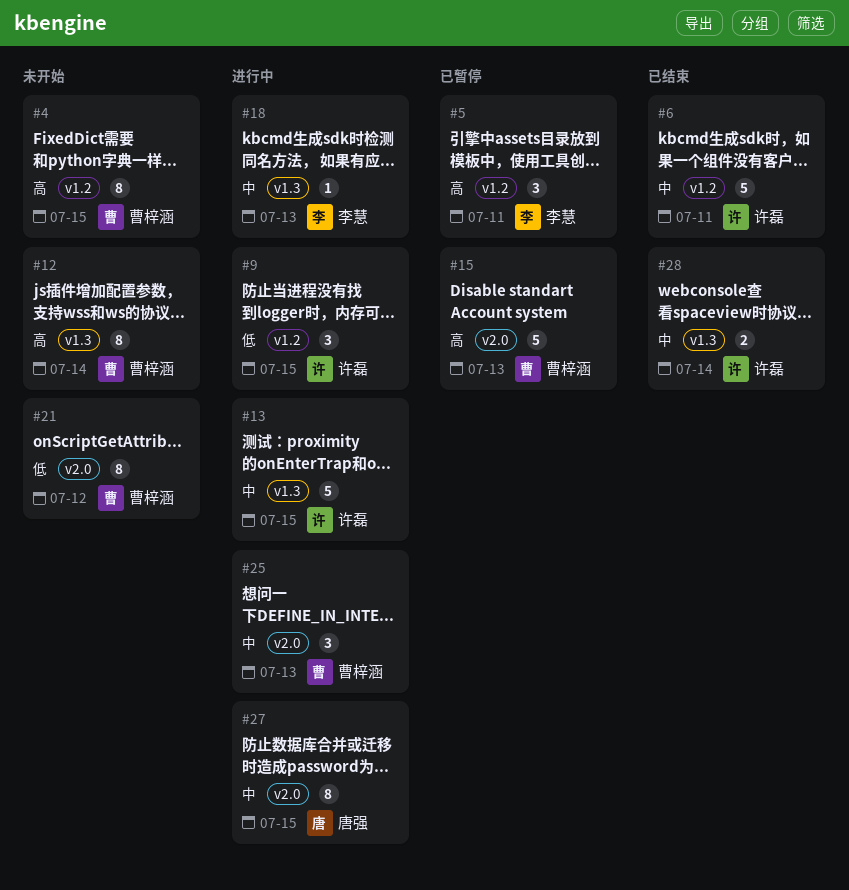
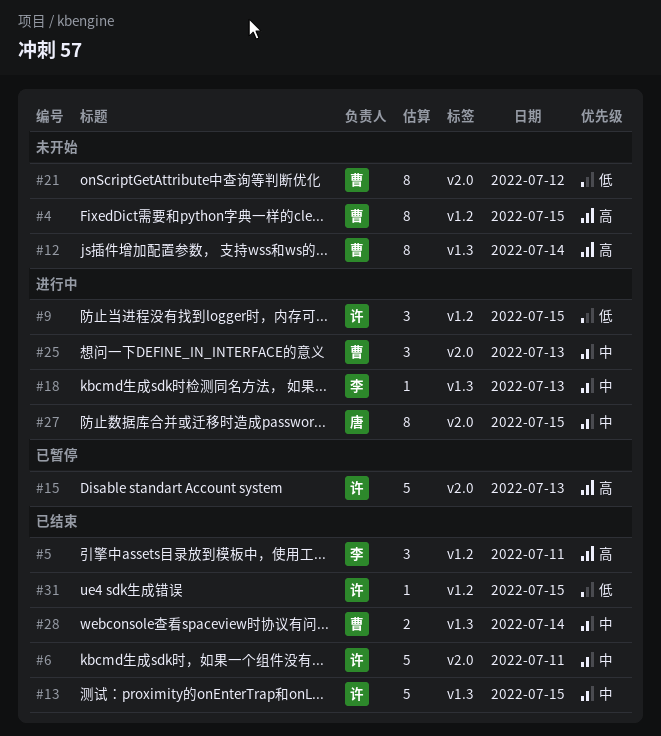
#5, status: 已暂停 -> 已结束
#6, label: v1.2 -> v2.0
#13, status: 进行中 -> 已结束
#15, owner: 曹梓涵 -> 许磊
#28, owner: 许磊 -> 曹梓涵
#31: none -> present

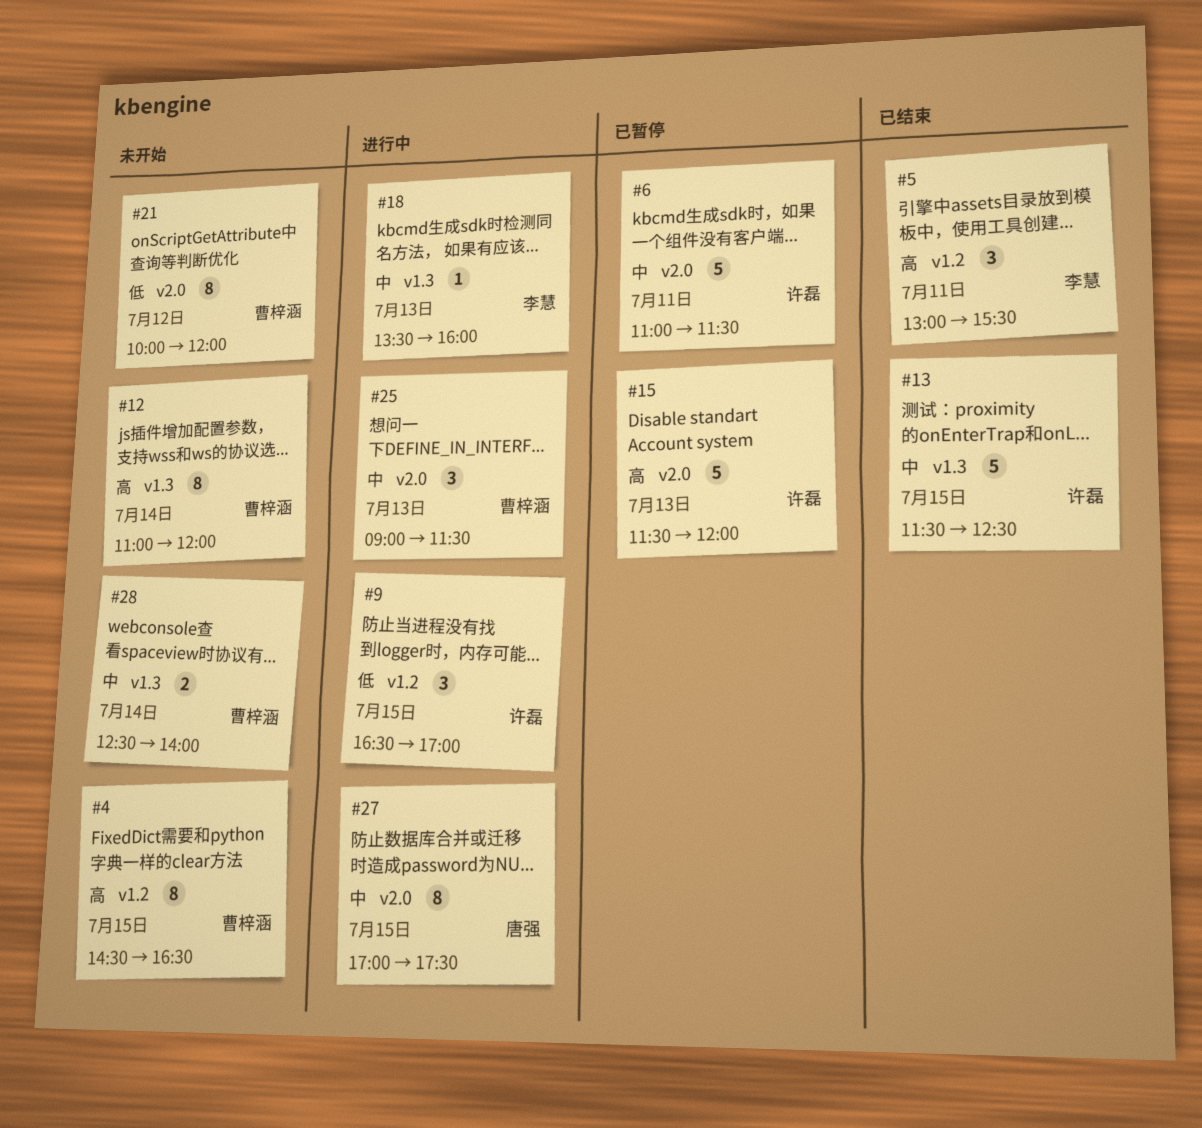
#6, status: 已结束 -> 已暂停
#28, status: 已结束 -> 未开始
#31: present -> none

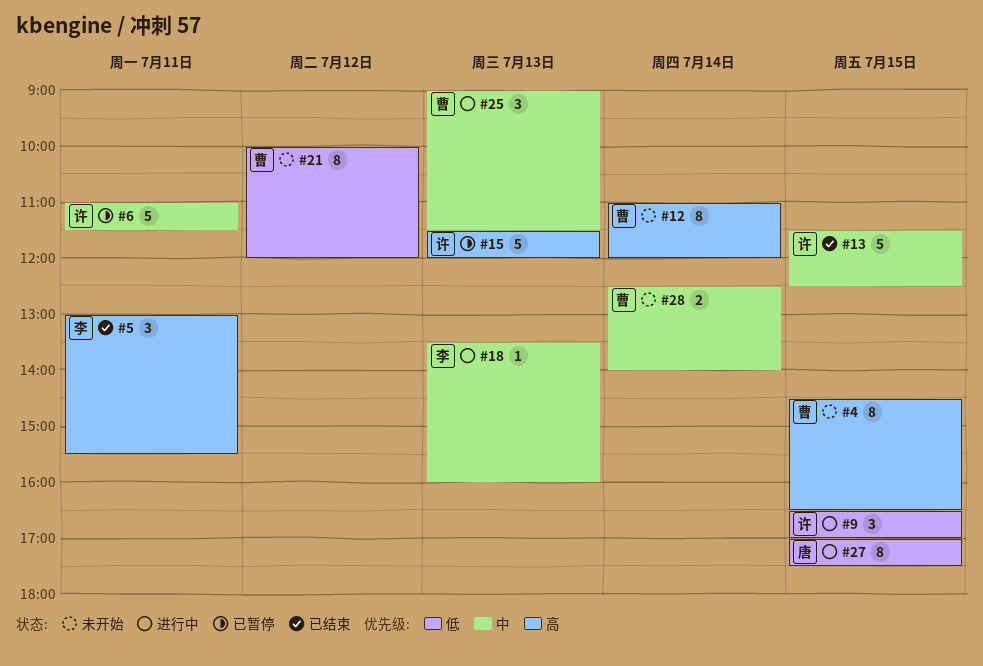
#27, priority: 中 -> 低

